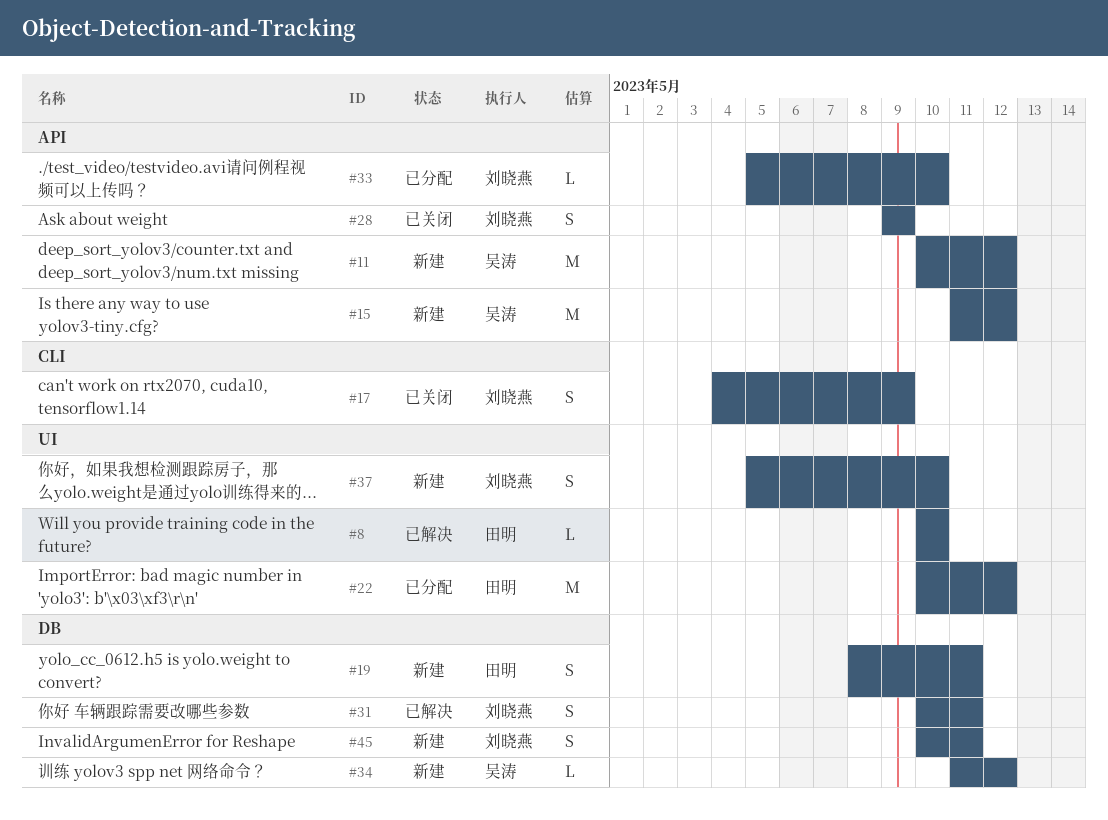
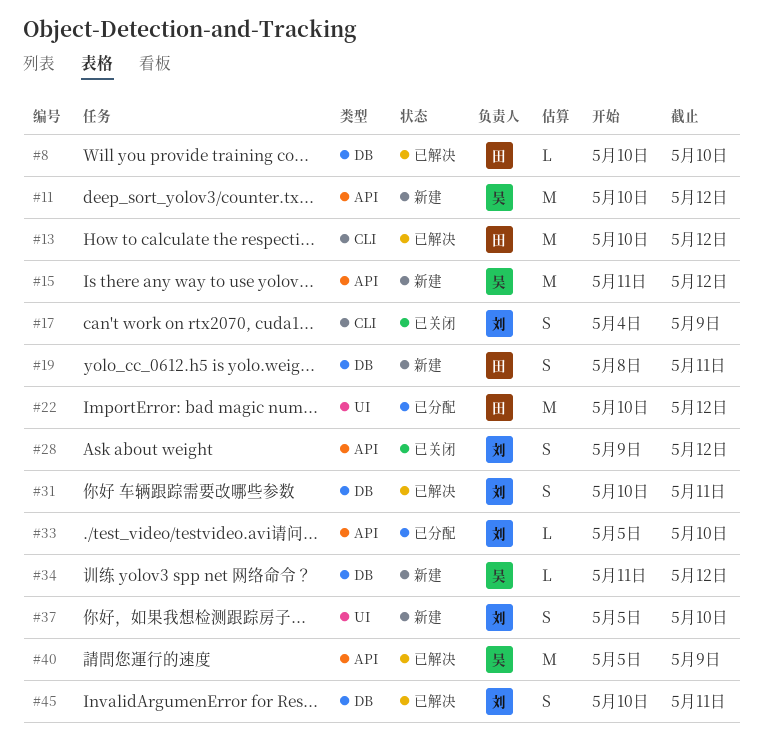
#8, label: UI -> DB
#13: none -> present
#28, due: May 9 -> May 12
#40: none -> present
#45, status: 新建 -> 已解决

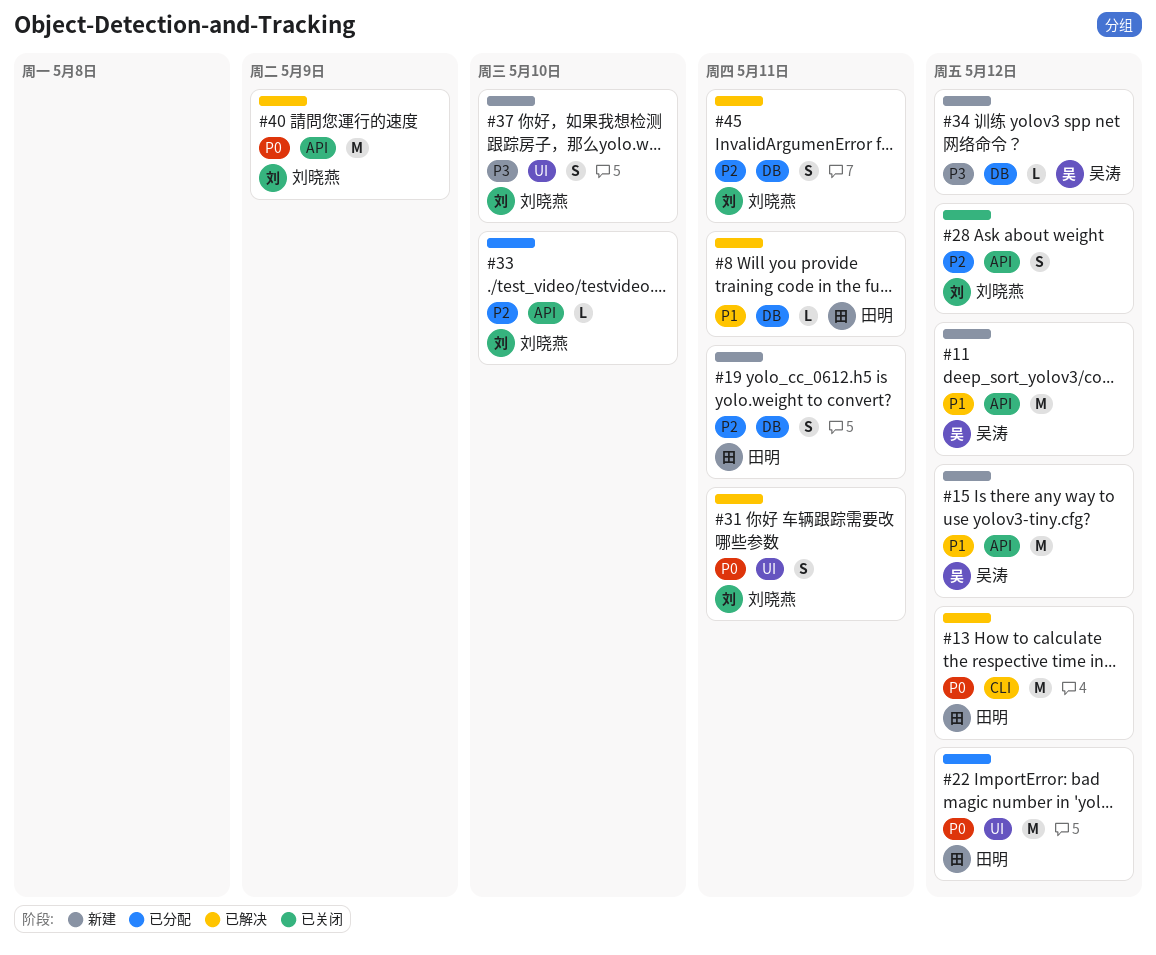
#8, due: May 10 -> May 11
#17: present -> none
#31, label: DB -> UI
#40, owner: 吴涛 -> 刘晓燕

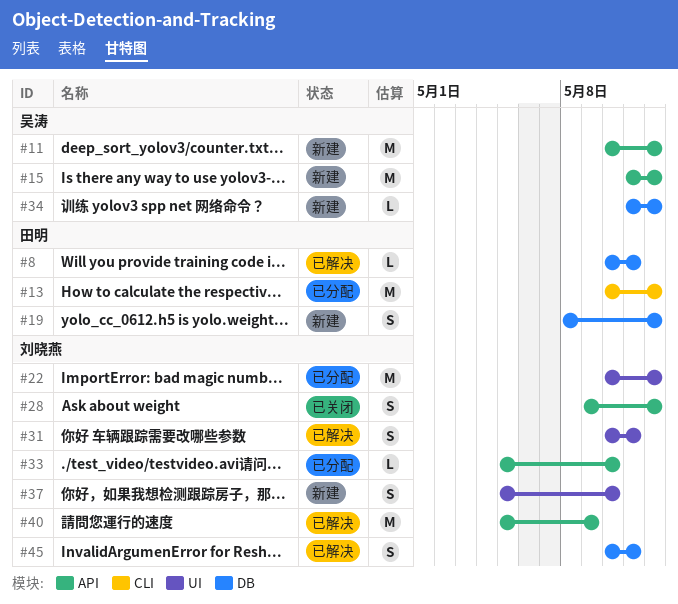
#13, status: 已解决 -> 已分配
#19, due: May 11 -> May 12
#22, owner: 田明 -> 刘晓燕

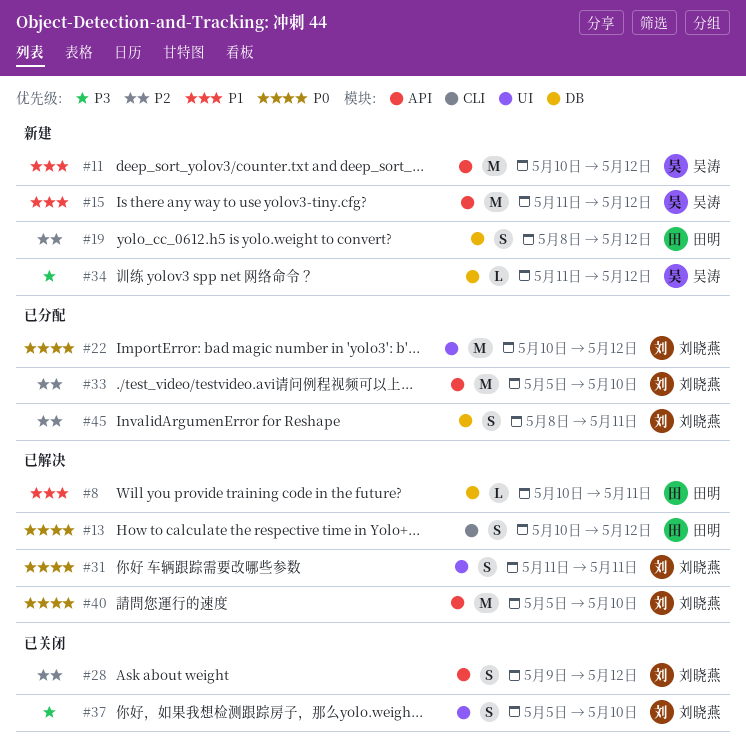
#13, status: 已分配 -> 已解决
#13, estimate: M -> S
#31, start: May 10 -> May 11
#33, estimate: L -> M
#37, status: 新建 -> 已关闭
#40, due: May 9 -> May 10
#45, status: 已解决 -> 已分配
#45, start: May 10 -> May 8

